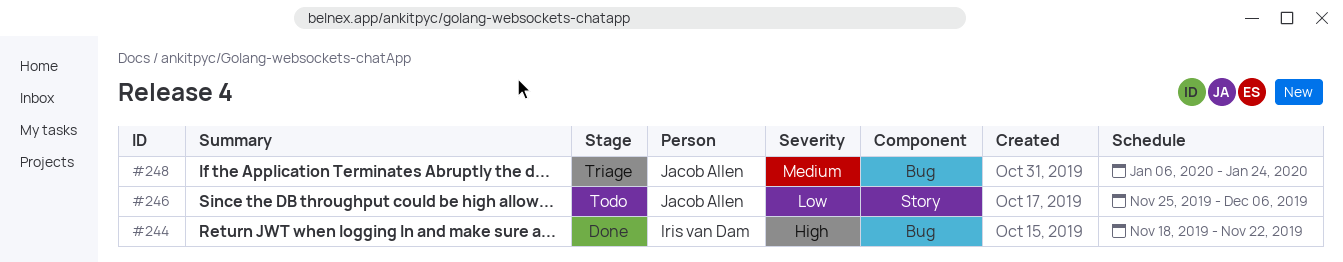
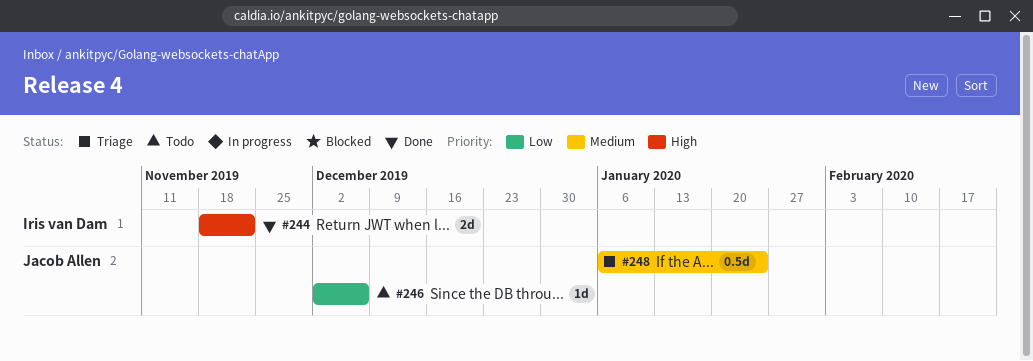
#246, start: Nov 25 -> Dec 2

